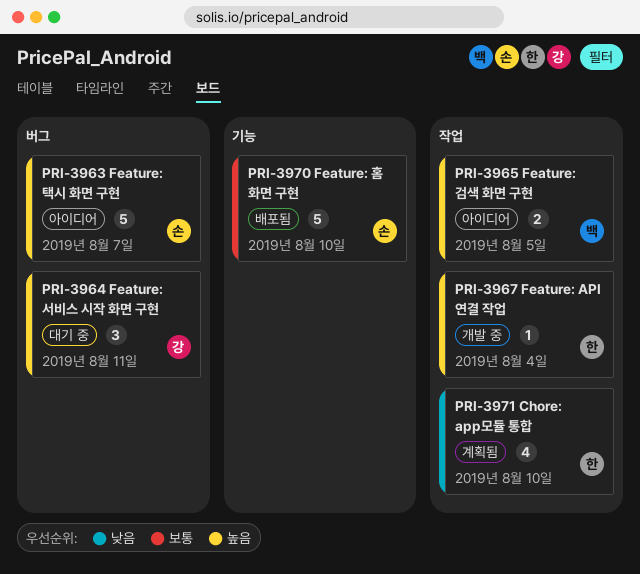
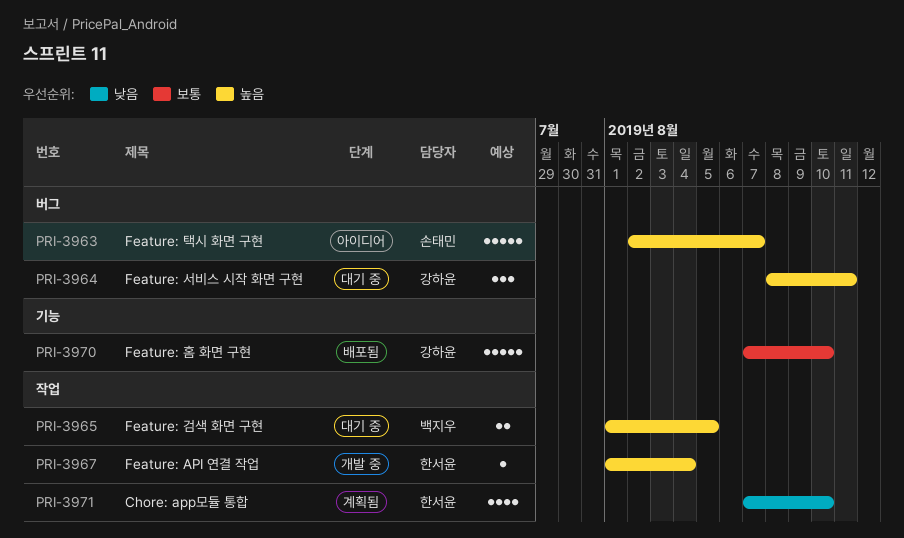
PRI-3965, status: 아이디어 -> 대기 중
PRI-3970, owner: 손태민 -> 강하윤

